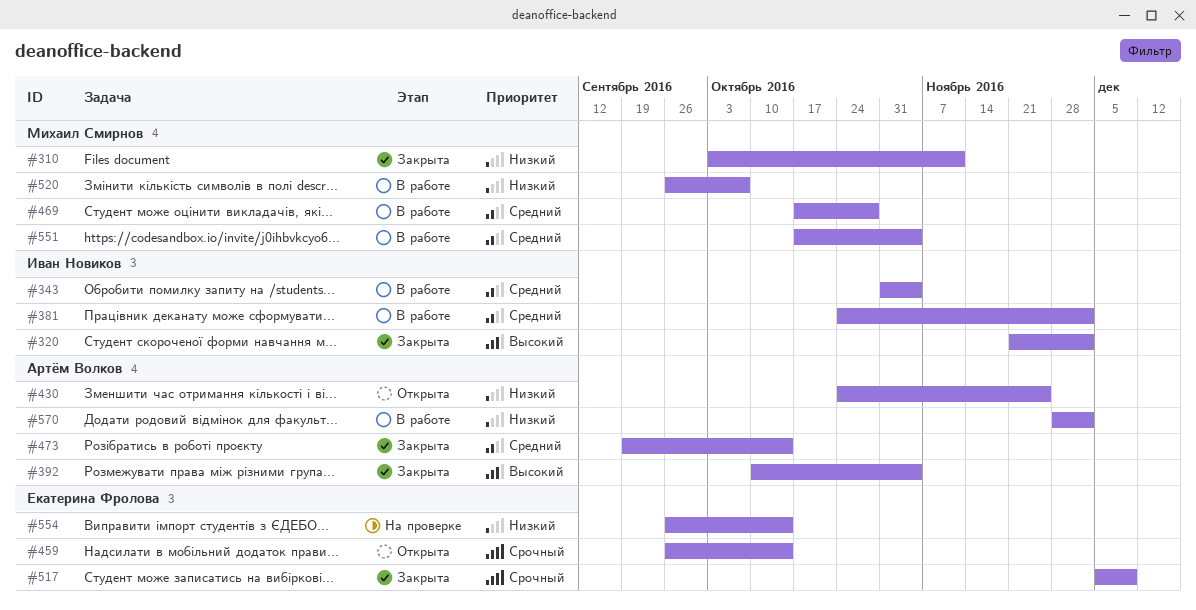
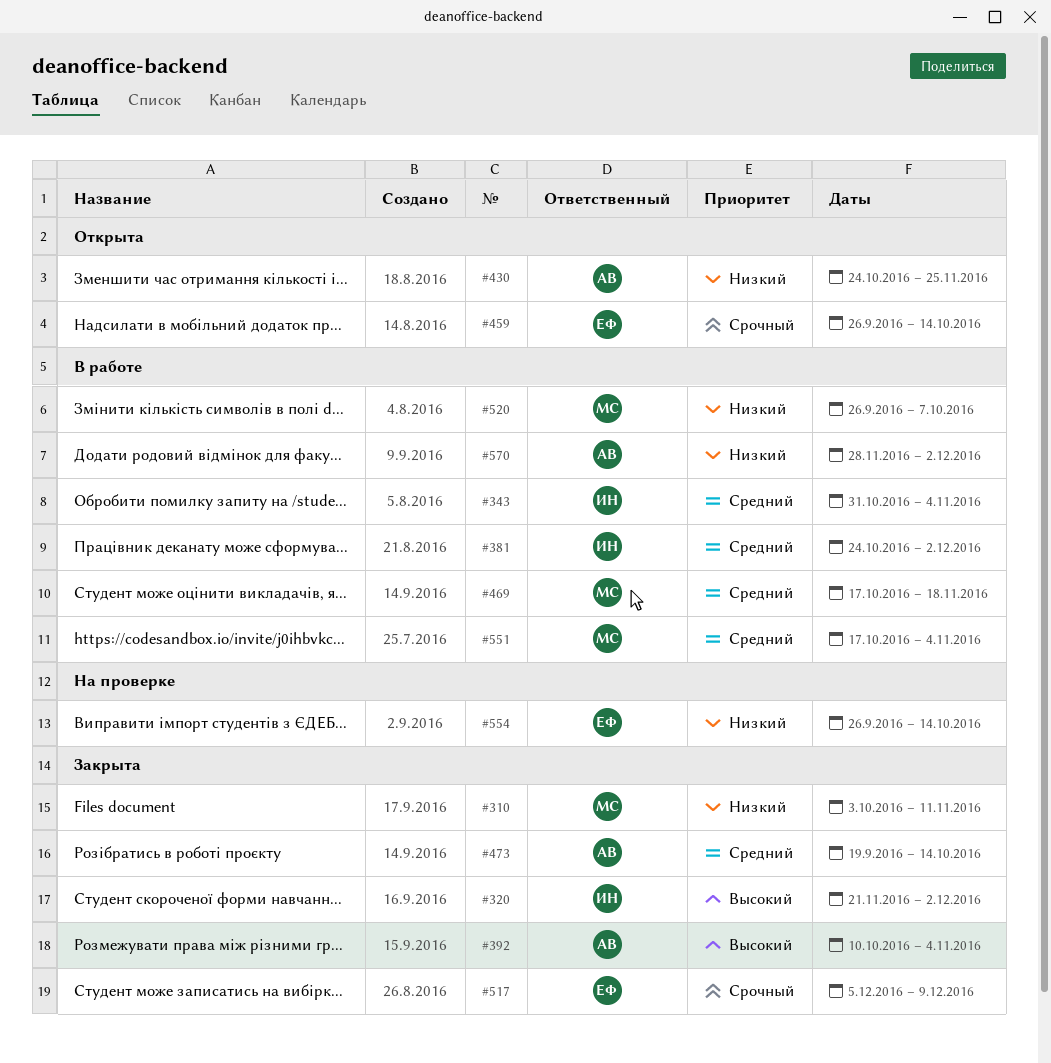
#469, due: Oct 28 -> Nov 18

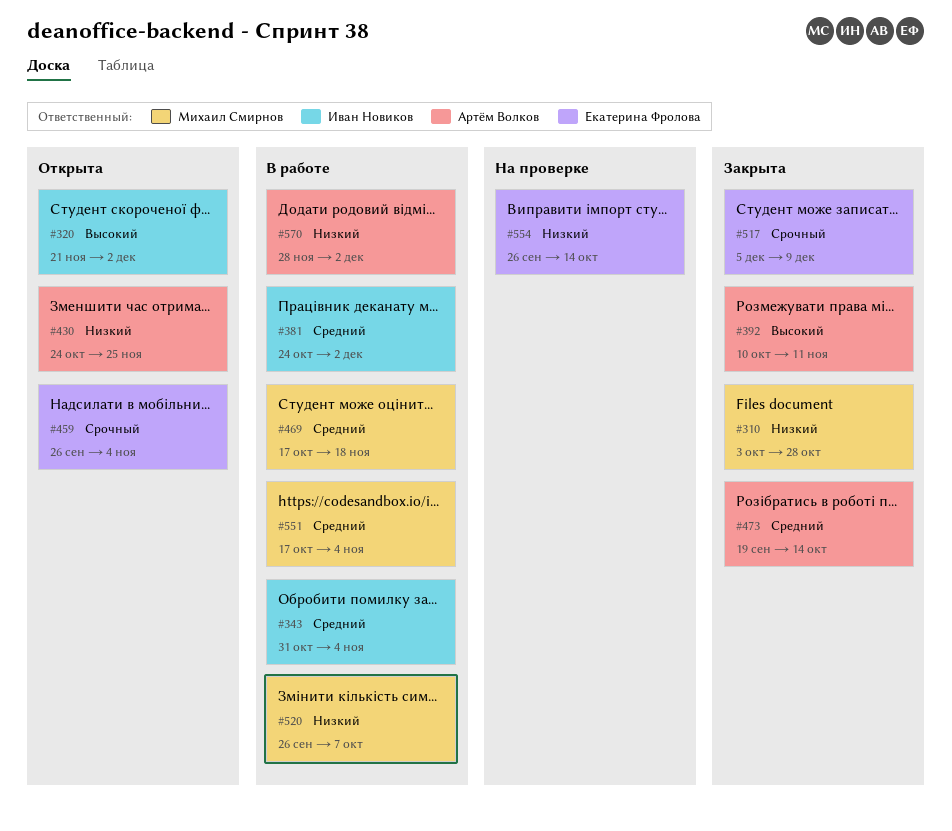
#310, due: Nov 11 -> Oct 28
#320, status: Закрыта -> Открыта
#392, due: Nov 4 -> Nov 11
#459, due: Oct 14 -> Nov 4

